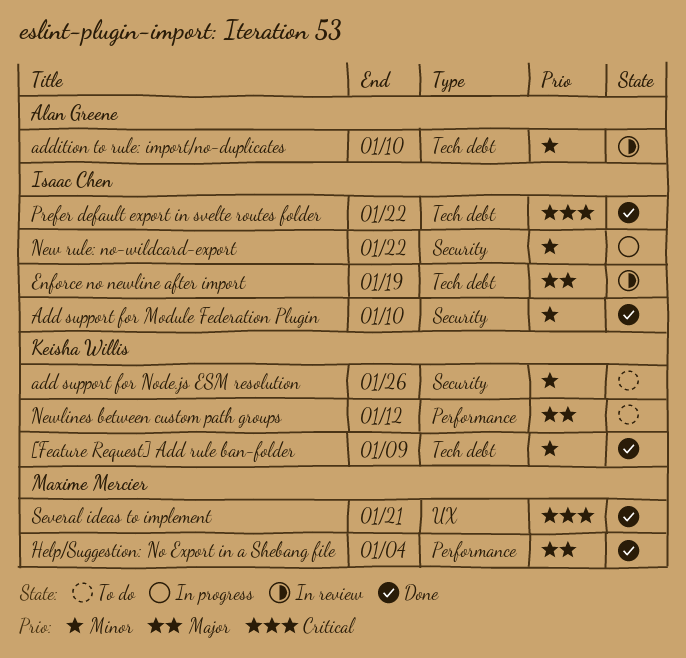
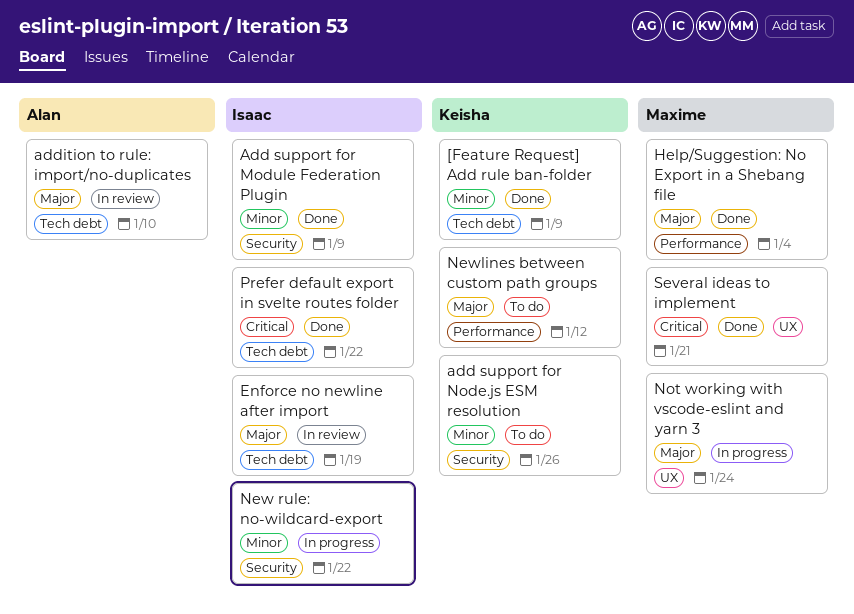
Add support for Module Federation Plugin, due: Jan 10 -> Jan 9
addition to rule: import/no-duplicates, priority: Minor -> Major
Not working with vscode-eslint and yarn 3: none -> present

